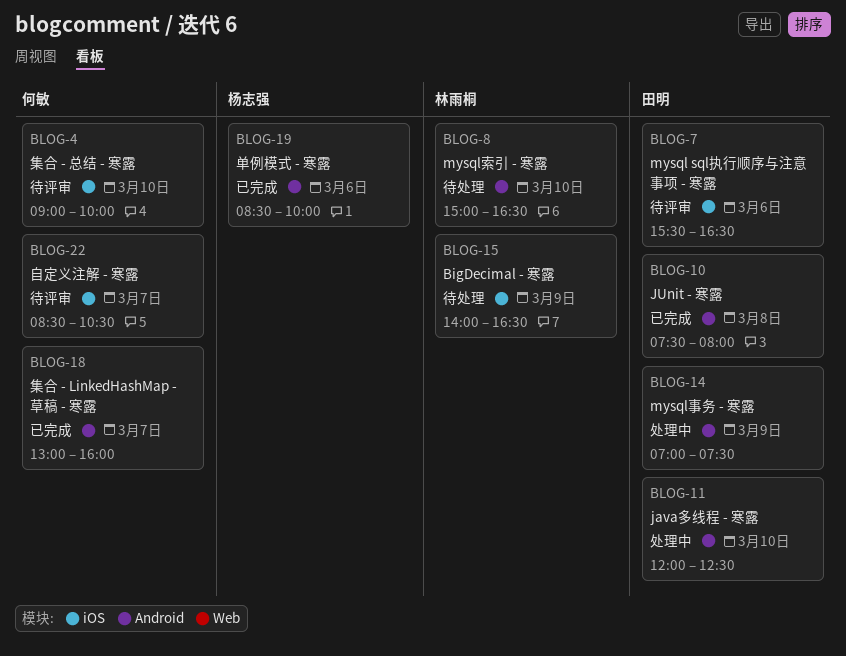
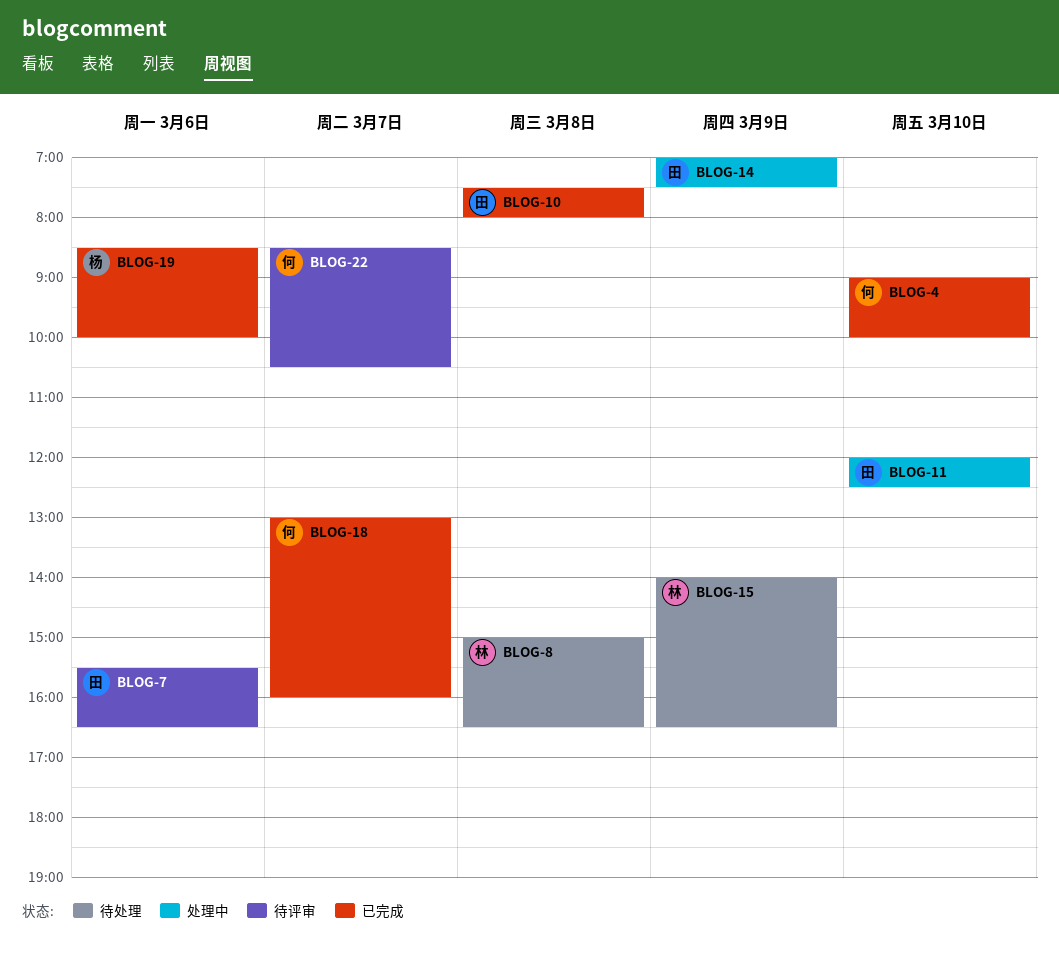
BLOG-4, status: 待评审 -> 已完成
BLOG-8, day: Mar 10 -> Mar 8

